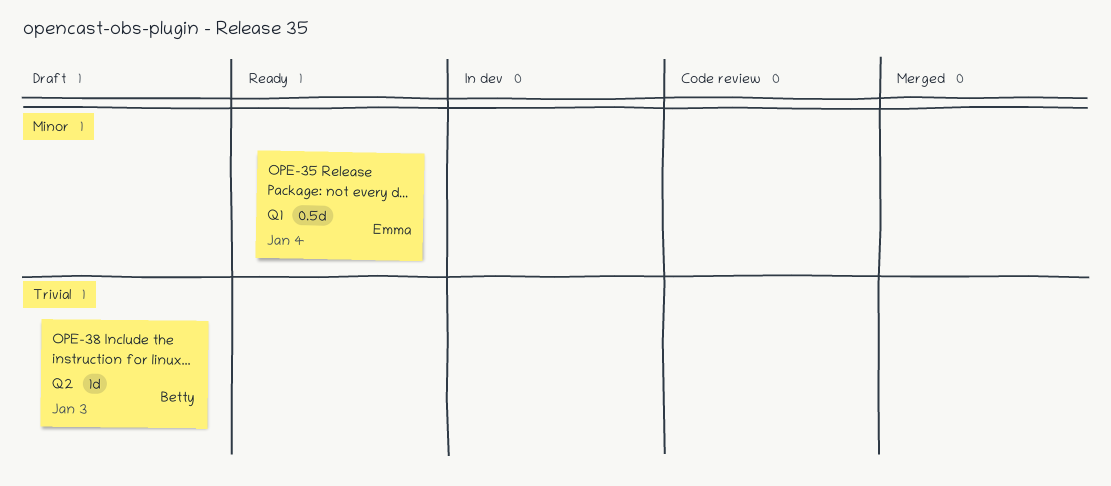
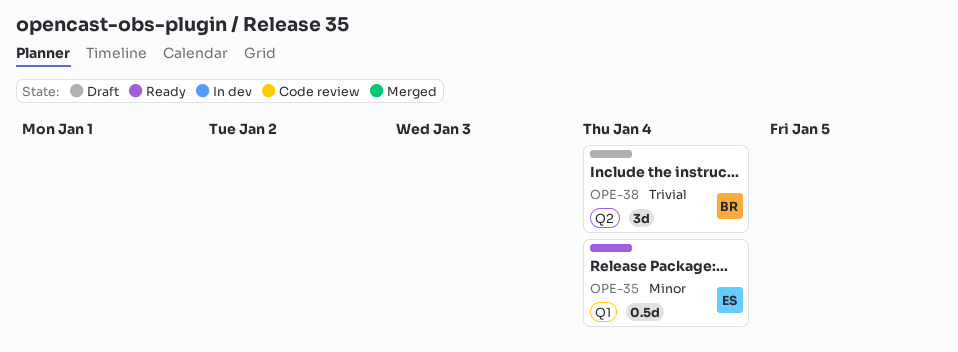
OPE-38, estimate: 1d -> 3d
OPE-38, due: Jan 3 -> Jan 4

